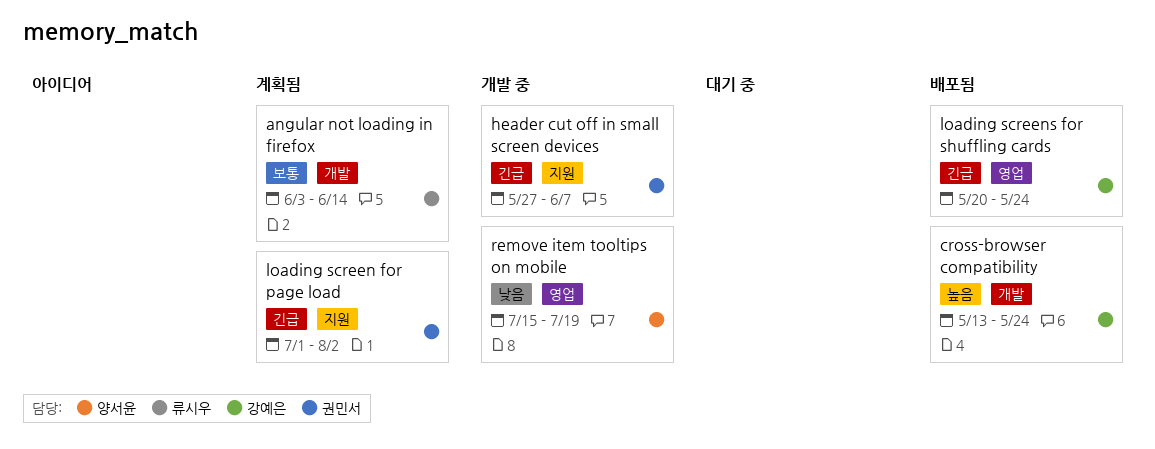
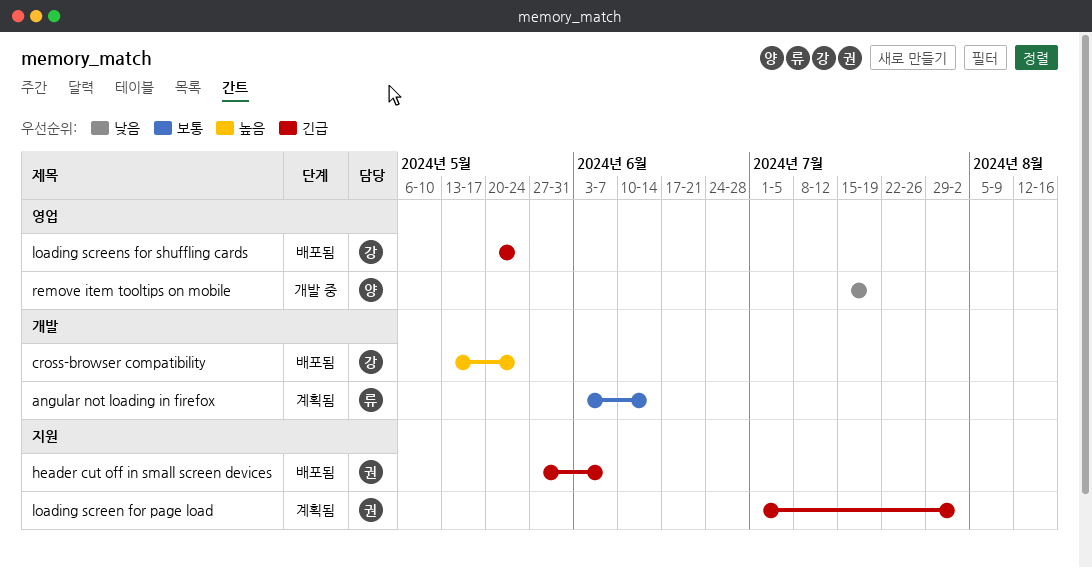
header cut off in small screen devices, status: 개발 중 -> 배포됨

